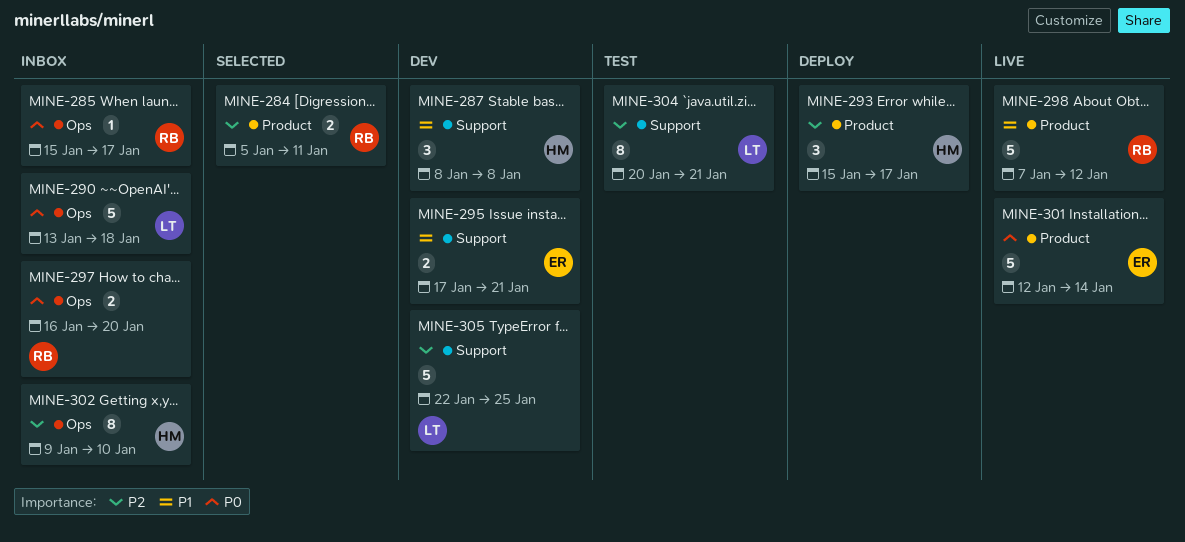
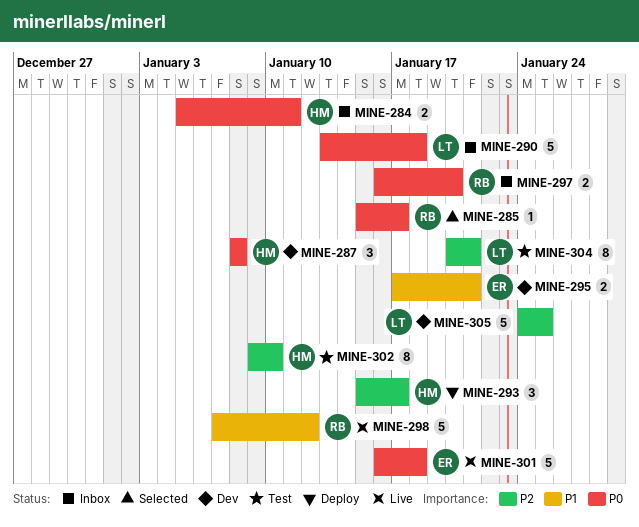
MINE-284, status: Selected -> Inbox
MINE-284, owner: RB -> HM
MINE-284, priority: P2 -> P0
MINE-285, status: Inbox -> Selected
MINE-287, priority: P1 -> P0
MINE-301, start: Jan 12 -> Jan 16
MINE-301, due: Jan 14 -> Jan 18
MINE-302, status: Inbox -> Test
MINE-305, start: Jan 22 -> Jan 24

